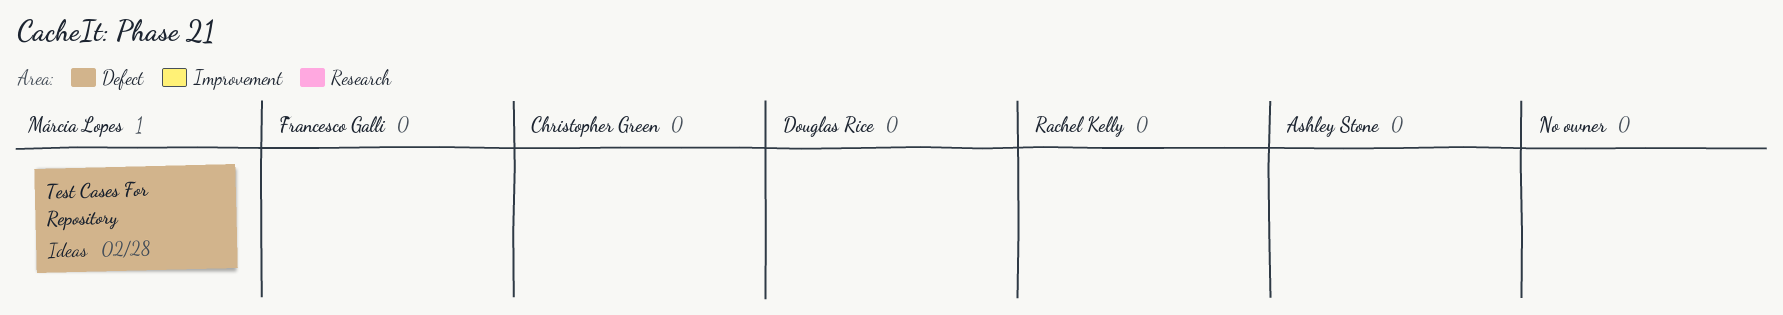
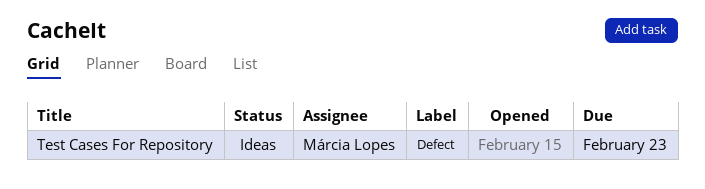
Test Cases For Repository, due: Feb 28 -> Feb 23

